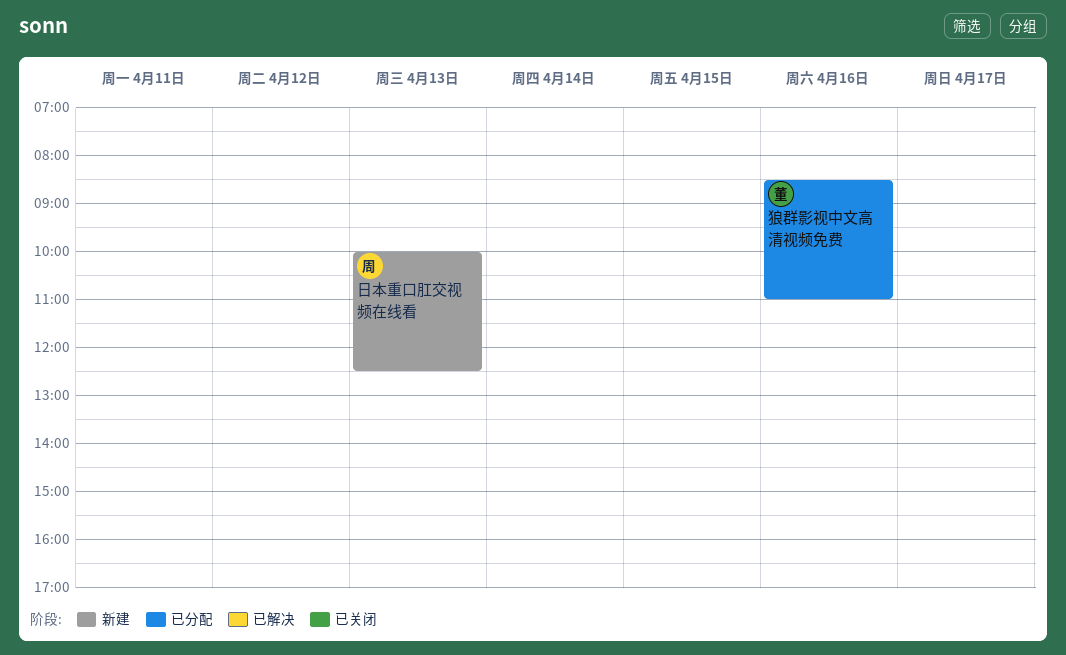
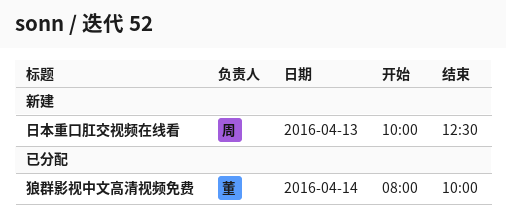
狼群影视中文高清视频免费, day: Apr 16 -> Apr 14
狼群影视中文高清视频免费, begins: 08:30 -> 08:00
狼群影视中文高清视频免费, ends: 11:00 -> 10:00

